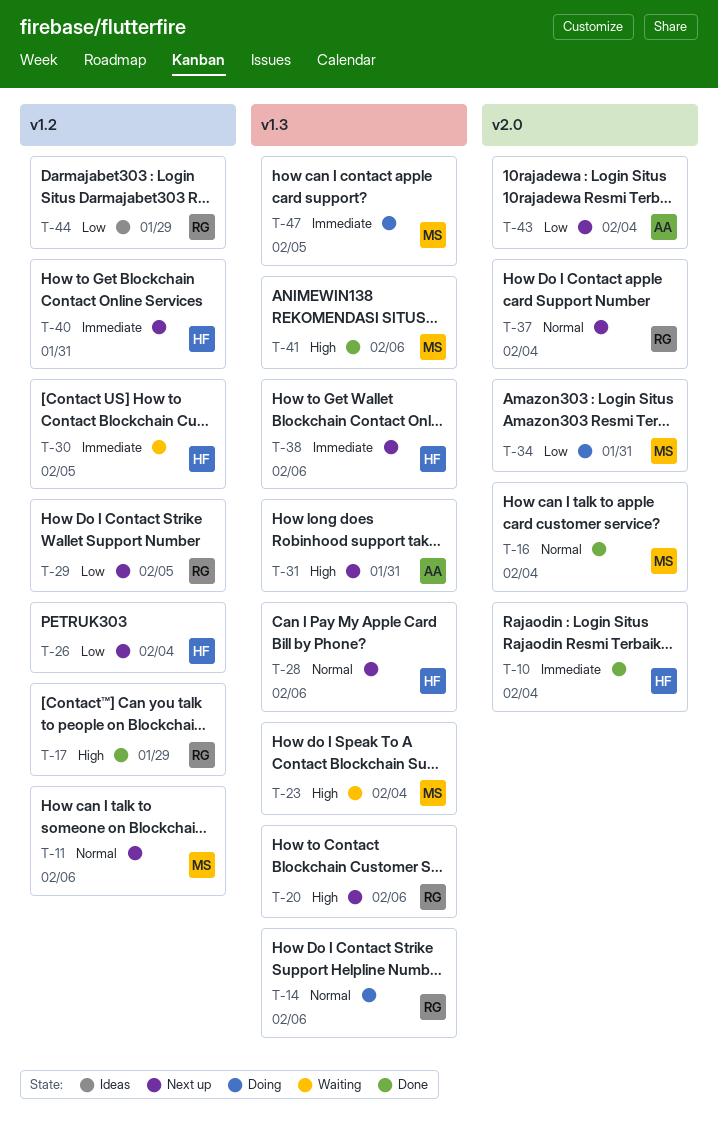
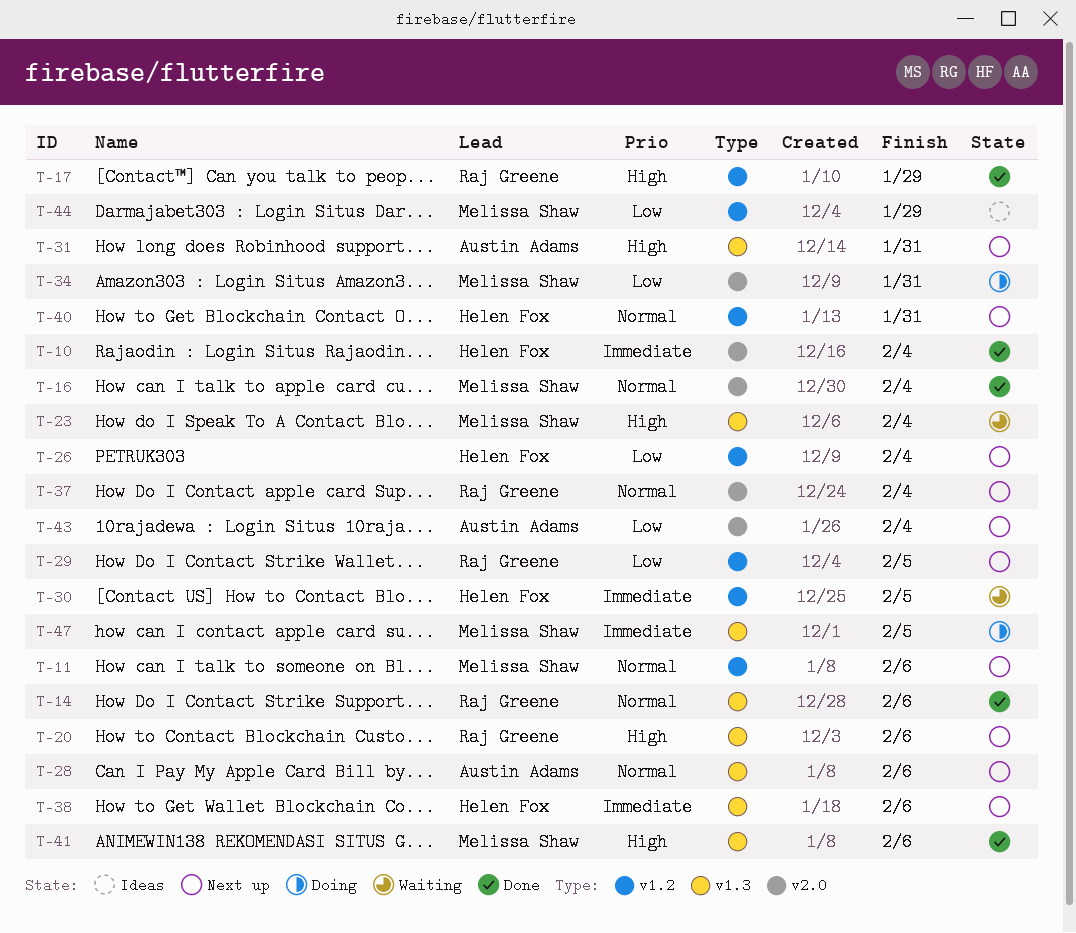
T-14, status: Doing -> Done
T-28, owner: Helen Fox -> Austin Adams
T-40, priority: Immediate -> Normal
T-44, owner: Raj Greene -> Melissa Shaw

